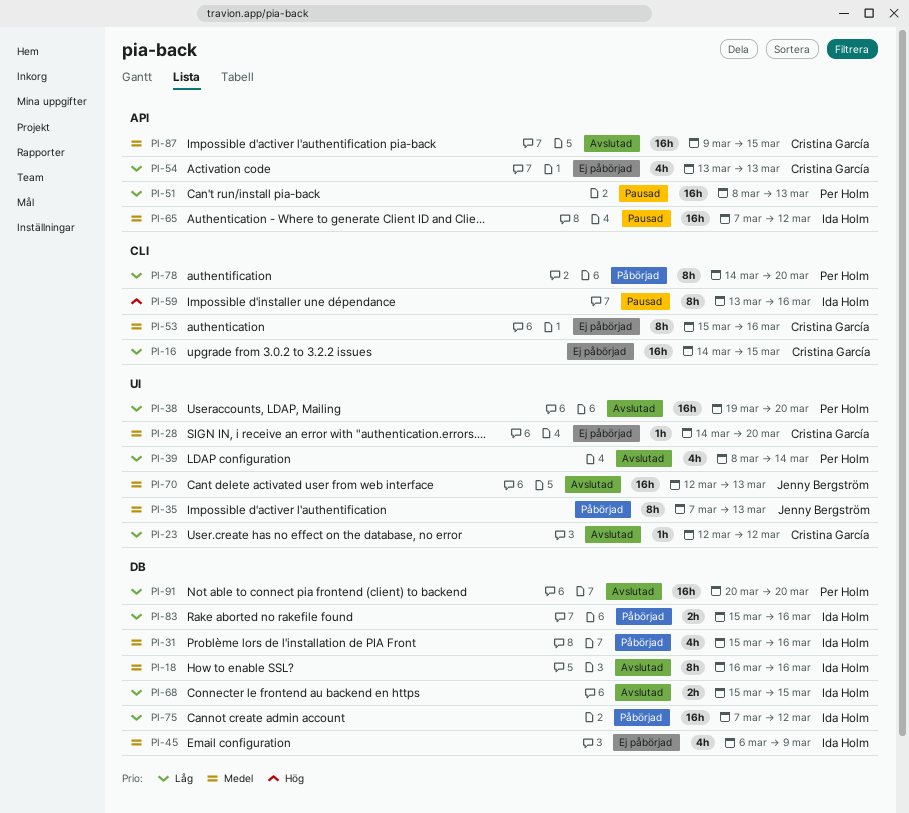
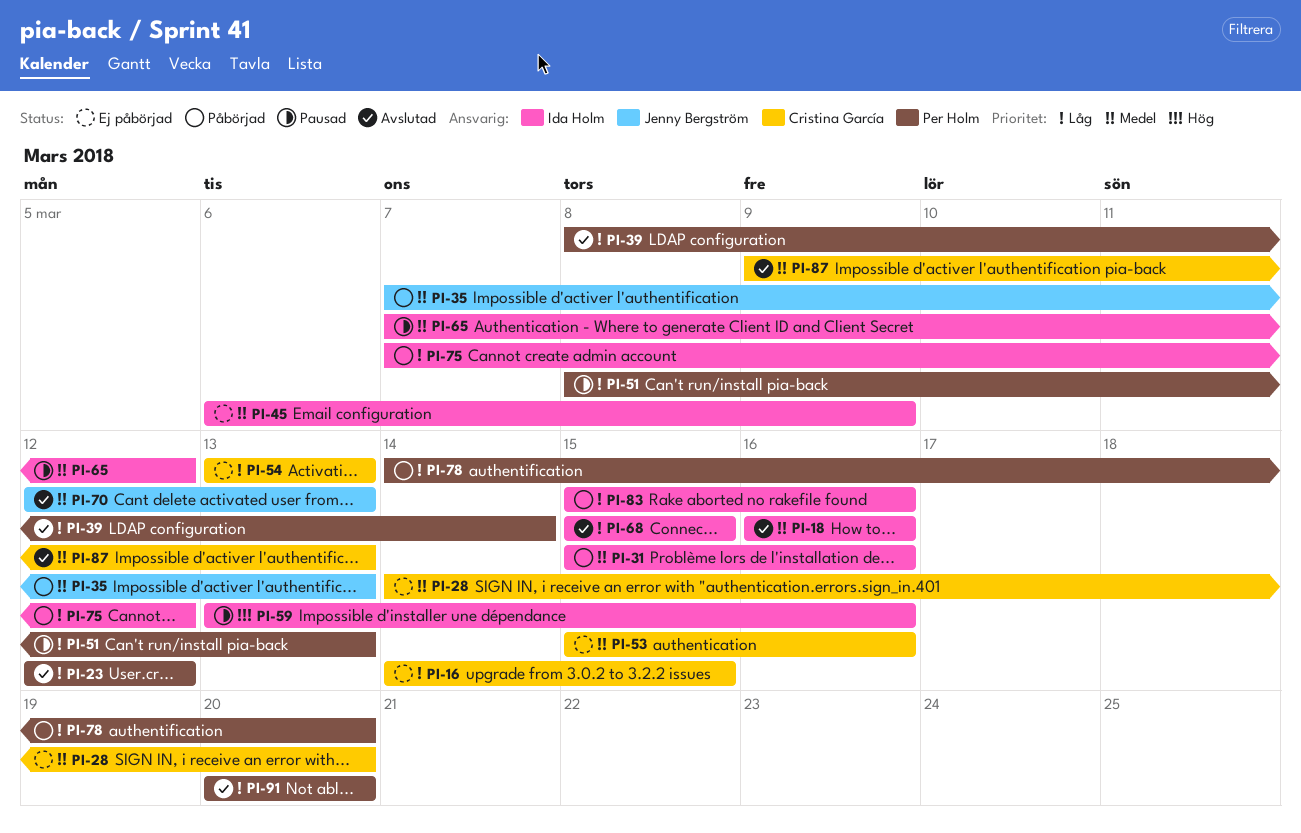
PI-23, owner: Cristina García -> Per Holm
PI-38: present -> none
PI-87, due: Mar 15 -> Mar 13

